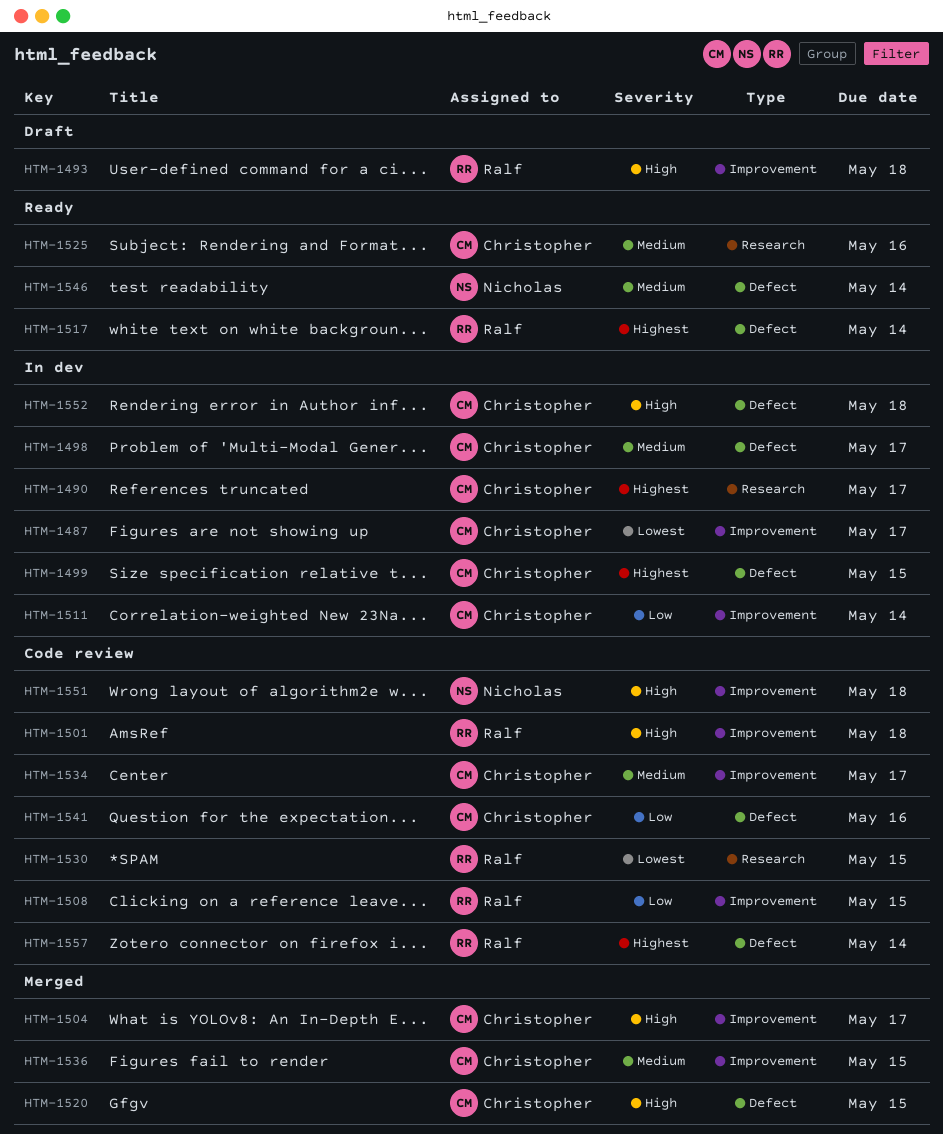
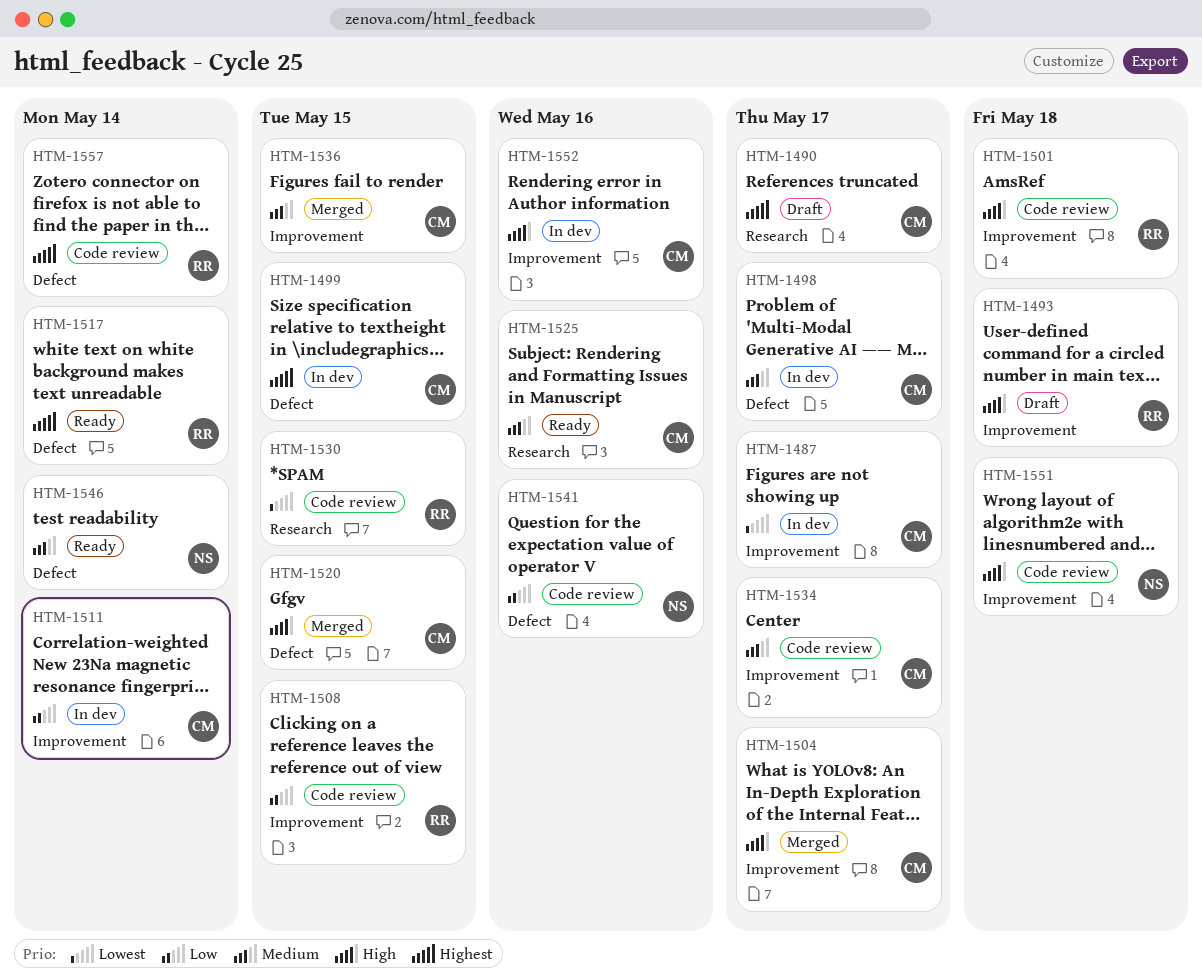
HTM-1490, status: In dev -> Draft
HTM-1541, owner: Christopher -> Nicholas
HTM-1552, label: Defect -> Improvement
HTM-1552, due: May 18 -> May 16

